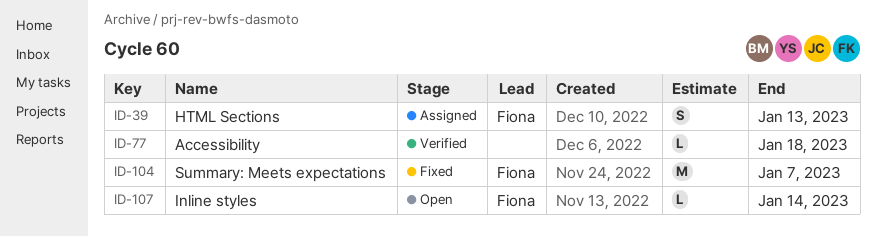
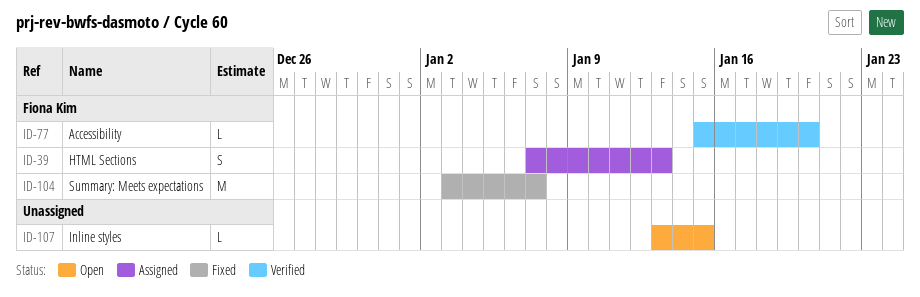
ID-77, owner: none -> Fiona Kim
ID-77, due: Jan 18 -> Jan 20
ID-107, owner: Fiona Kim -> none
ID-107, due: Jan 14 -> Jan 15

